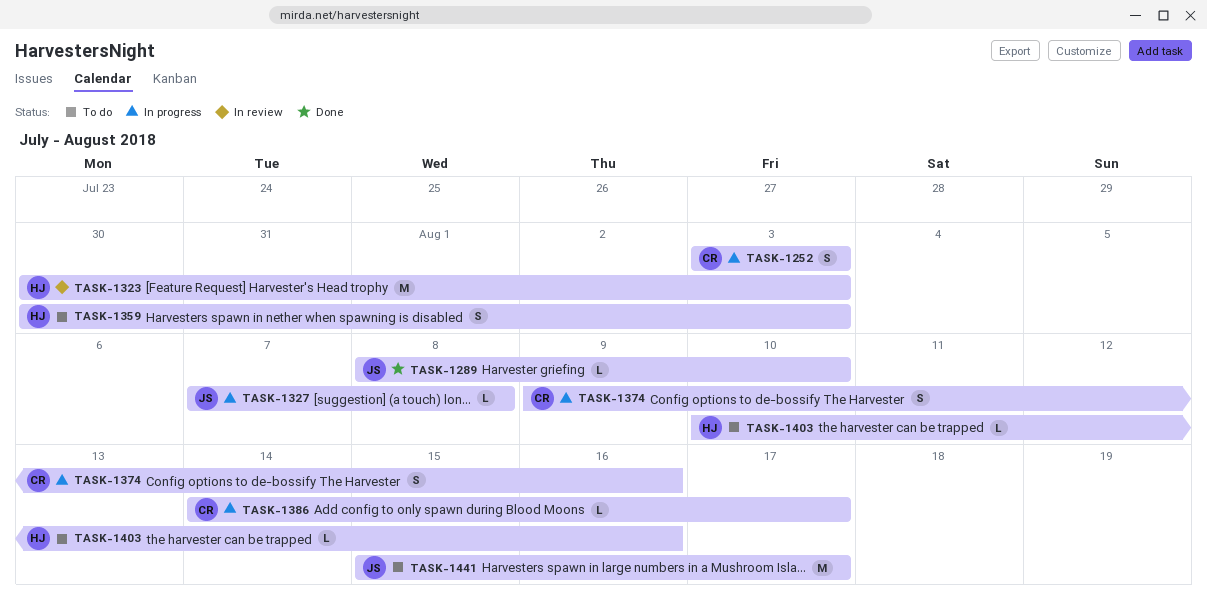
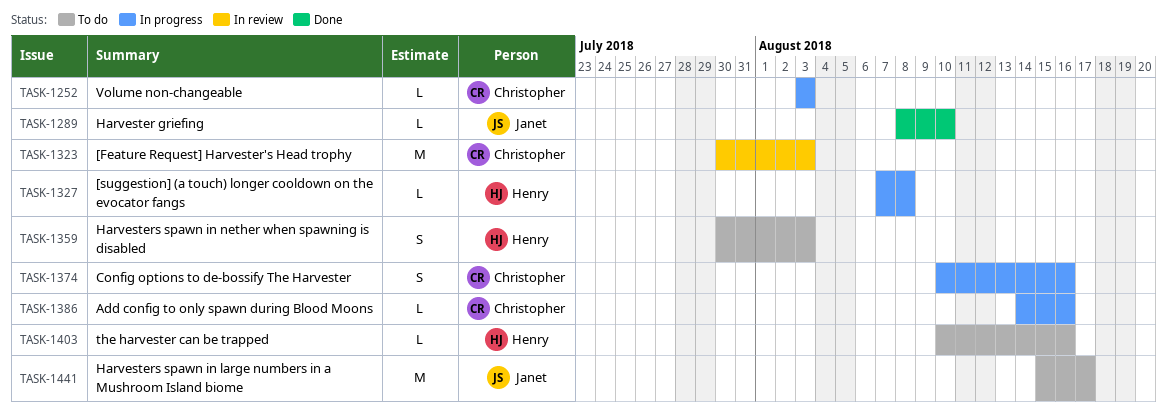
TASK-1252, estimate: S -> L
TASK-1323, owner: Henry -> Christopher
TASK-1327, owner: Janet -> Henry
TASK-1374, start: Aug 9 -> Aug 10
TASK-1386, due: Aug 17 -> Aug 16

